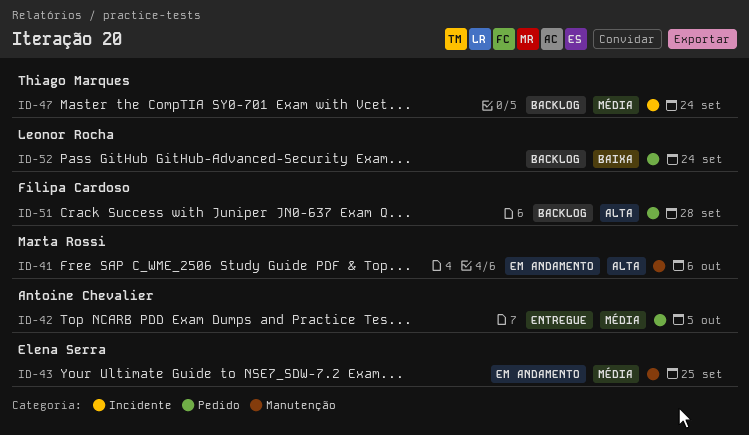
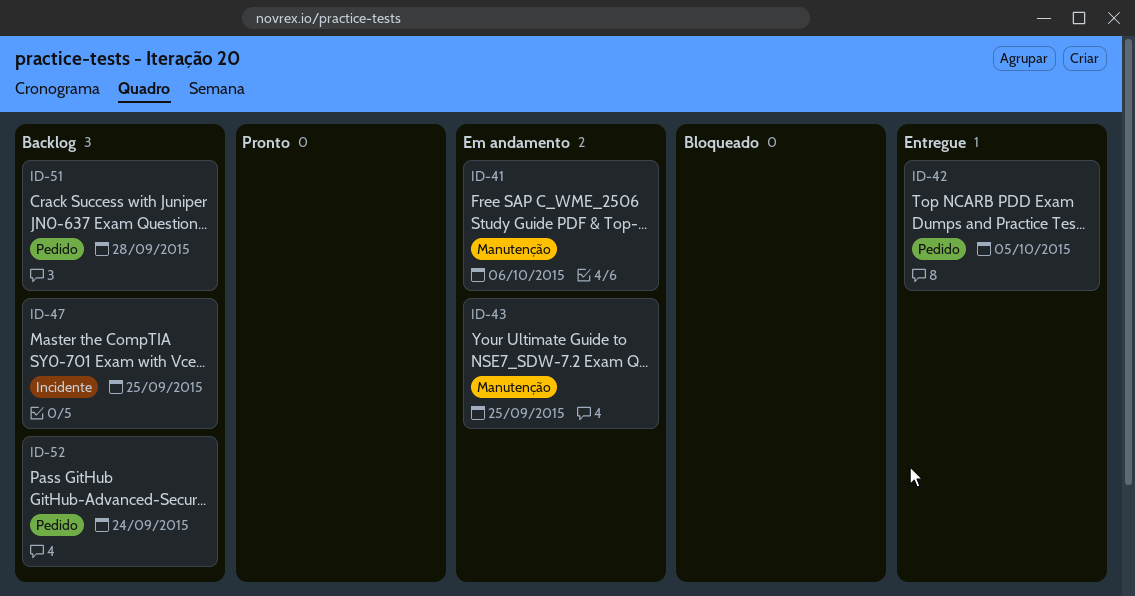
ID-47, due: Sep 24 -> Sep 25

